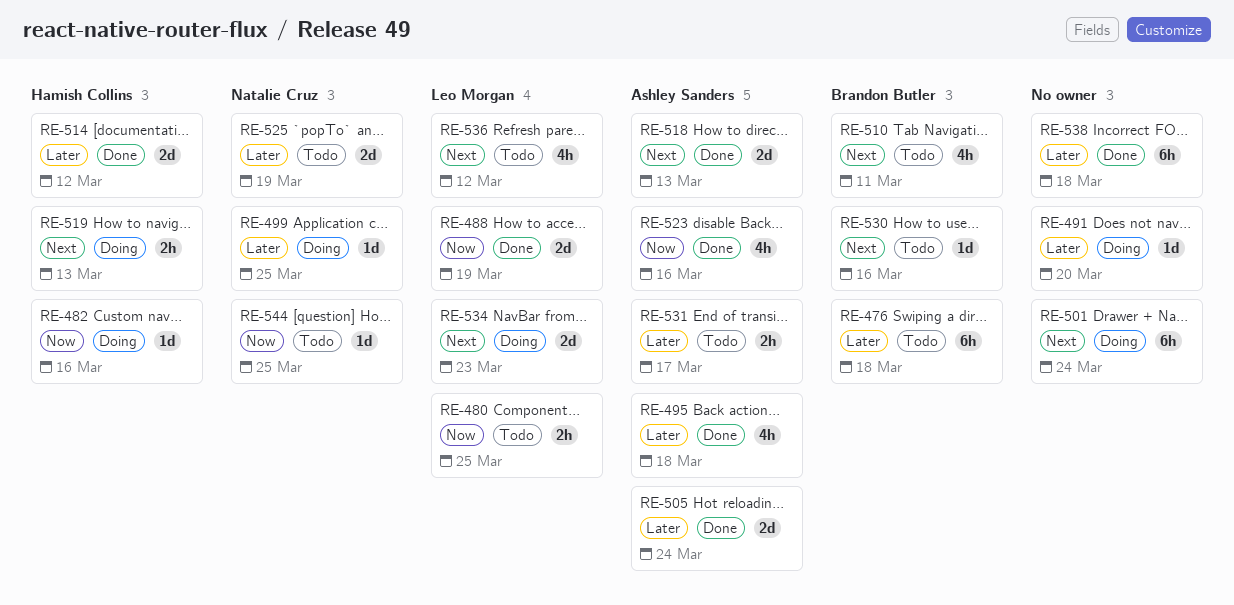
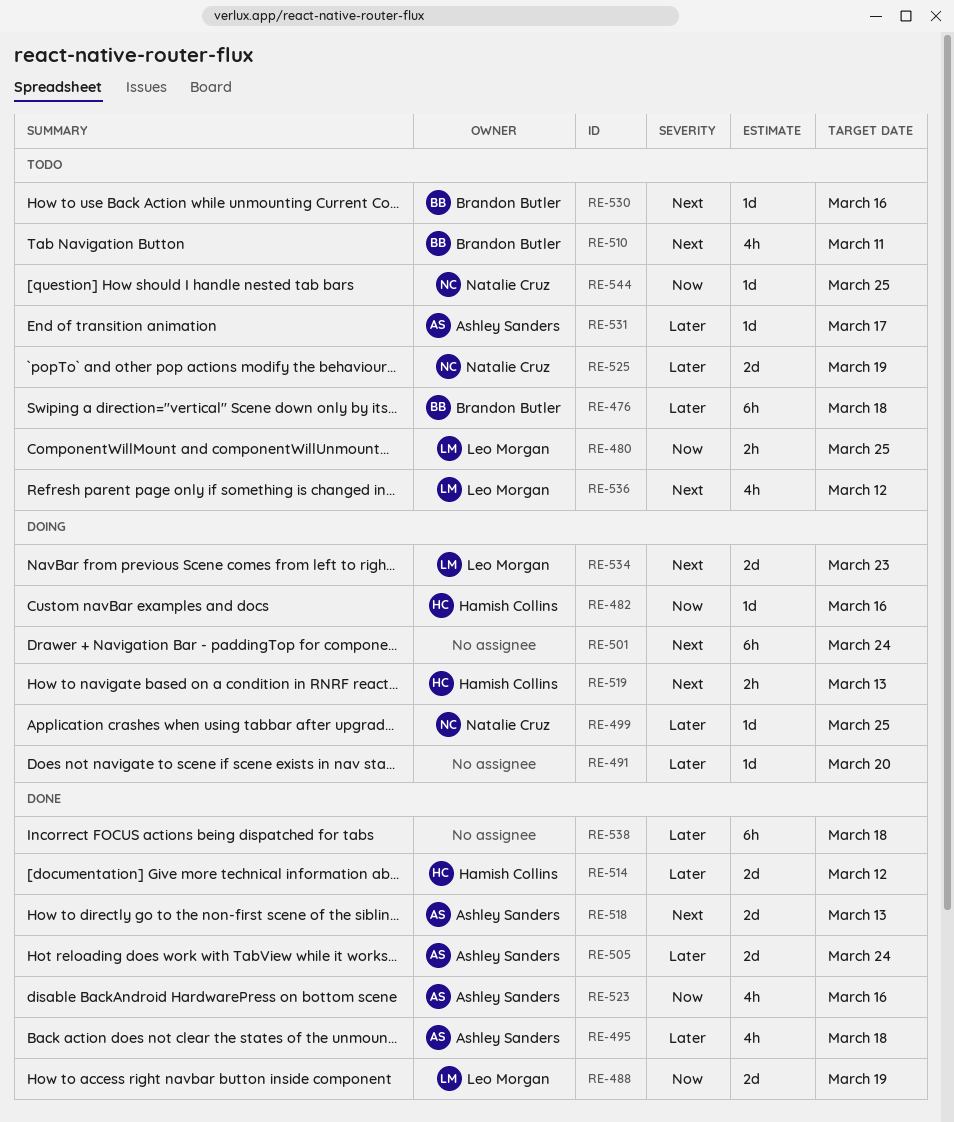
RE-531, estimate: 2h -> 1d

